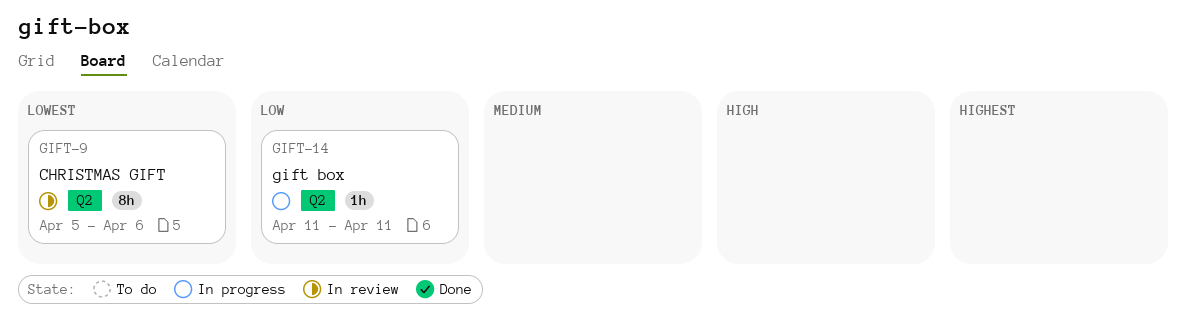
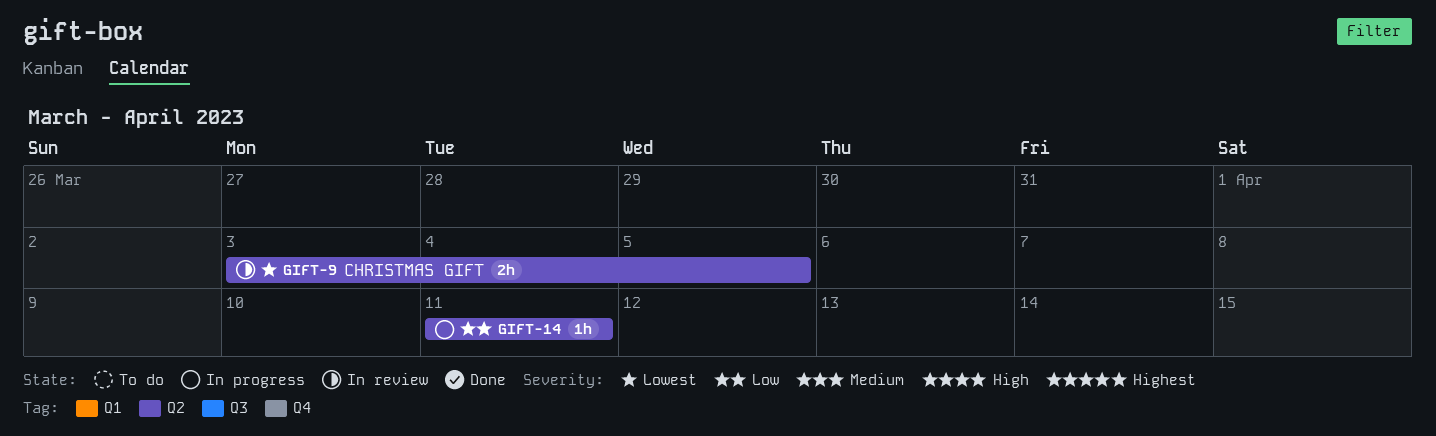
GIFT-9, estimate: 8h -> 2h
GIFT-9, start: Apr 5 -> Apr 3
GIFT-9, due: Apr 6 -> Apr 5

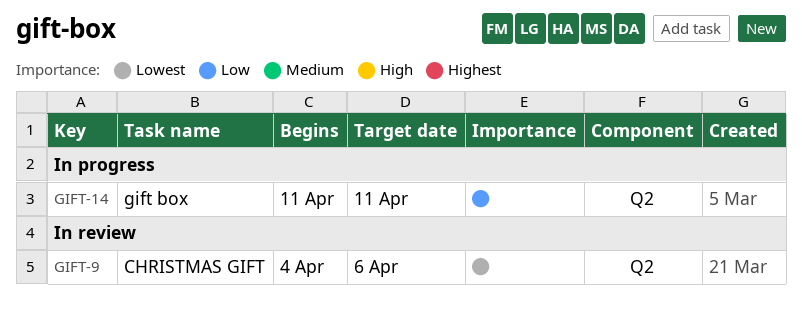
GIFT-9, start: Apr 3 -> Apr 4
GIFT-9, due: Apr 5 -> Apr 6

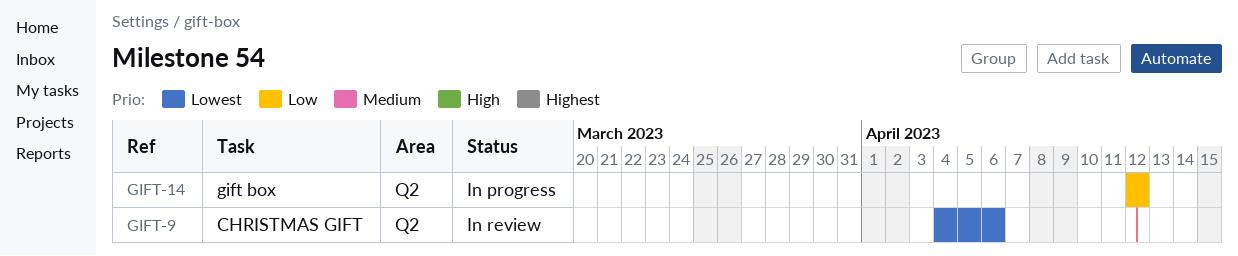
GIFT-14, start: Apr 11 -> Apr 12
GIFT-14, due: Apr 11 -> Apr 12

